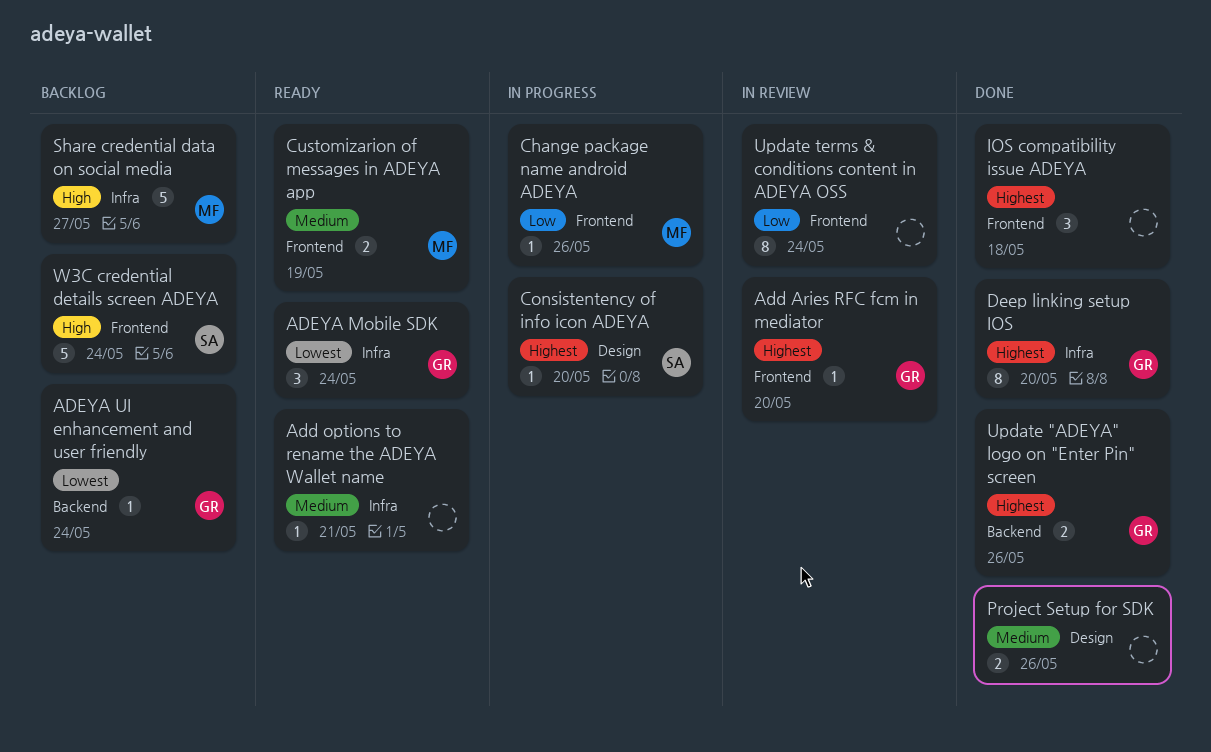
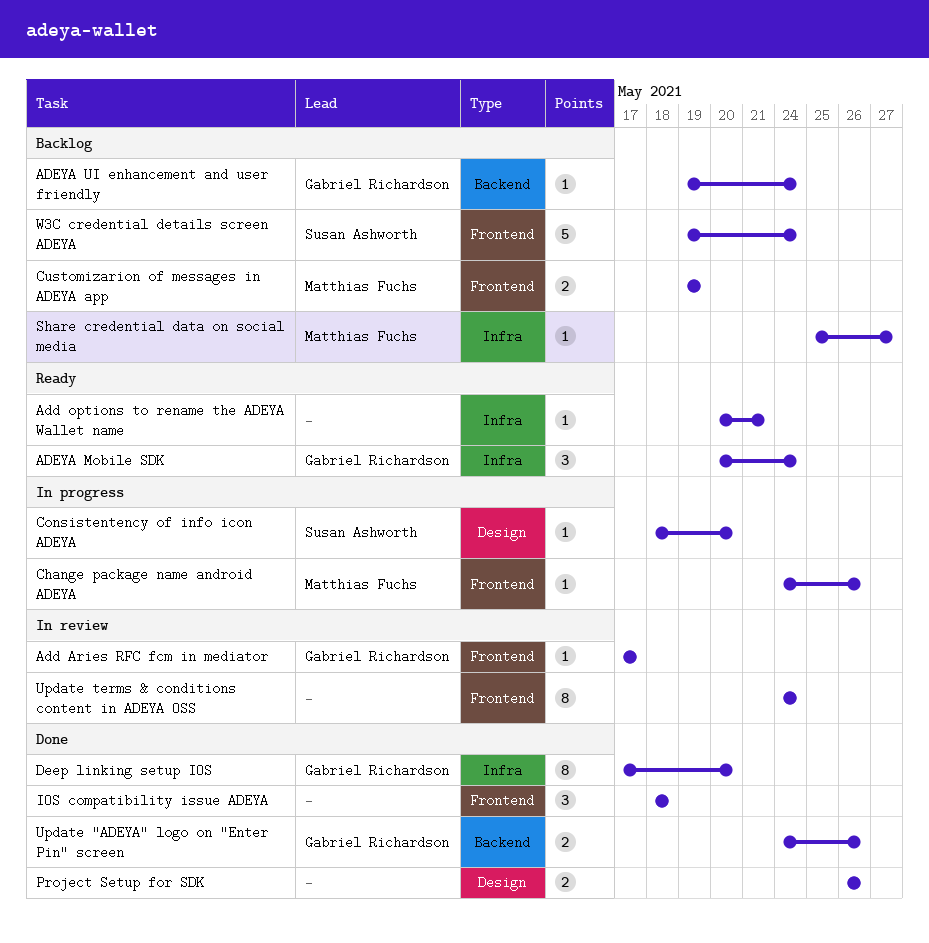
Add Aries RFC fcm in mediator, due: May 20 -> May 17
Customizarion of messages in ADEYA app, status: Ready -> Backlog
Share credential data on social media, estimate: 5 -> 1

